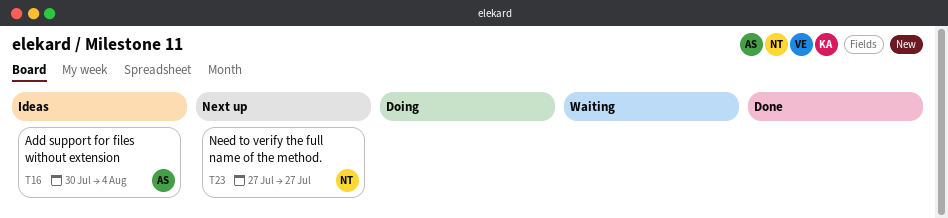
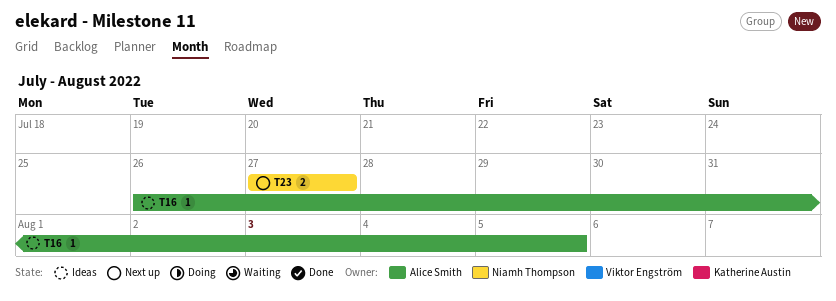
T16, start: Jul 30 -> Jul 26
T16, due: Aug 4 -> Aug 5

